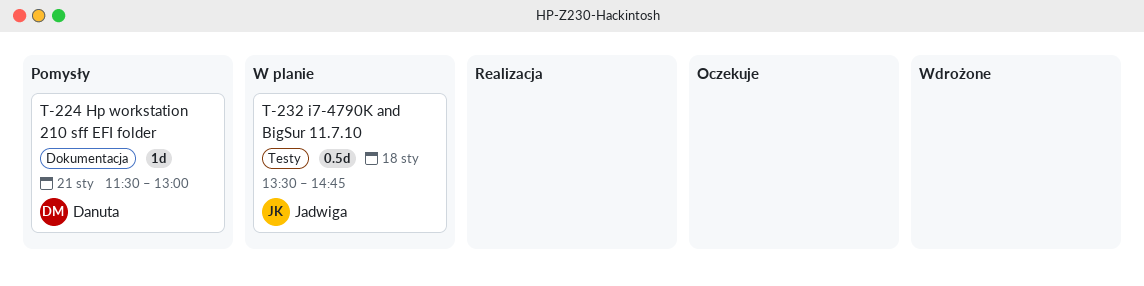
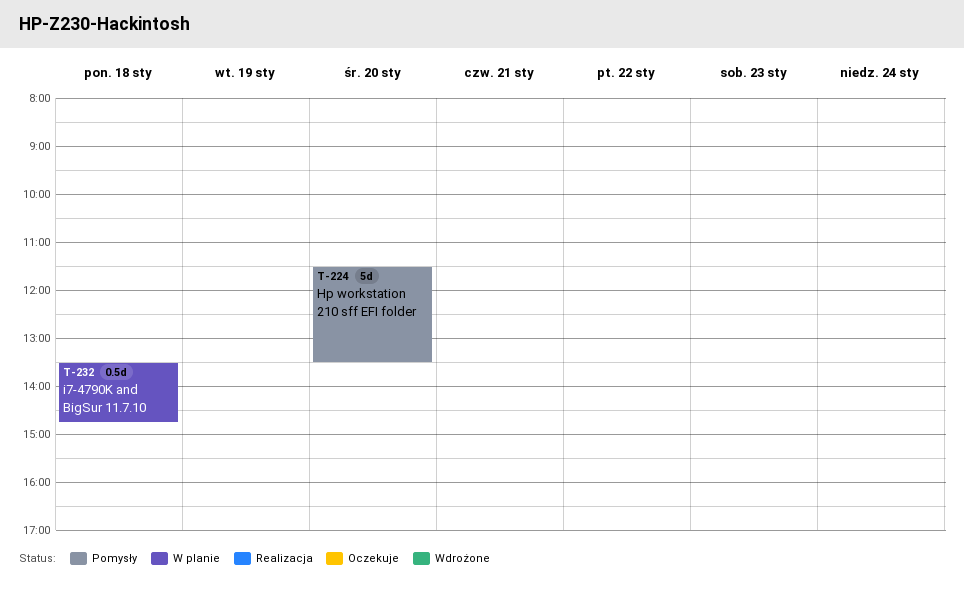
T-224, estimate: 1d -> 5d
T-224, day: Jan 21 -> Jan 20
T-224, ends: 13:00 -> 13:30

